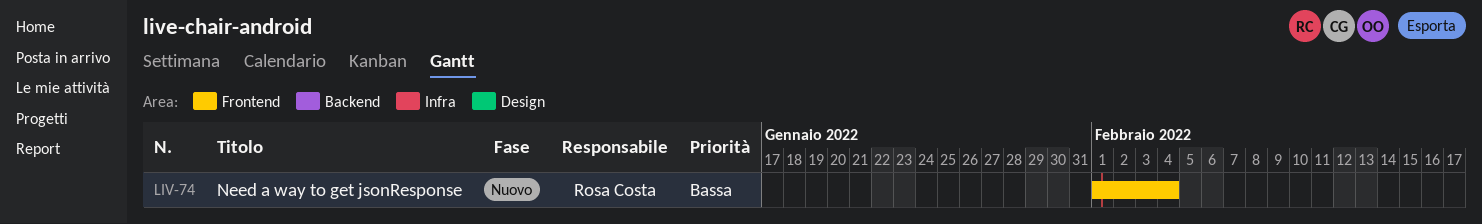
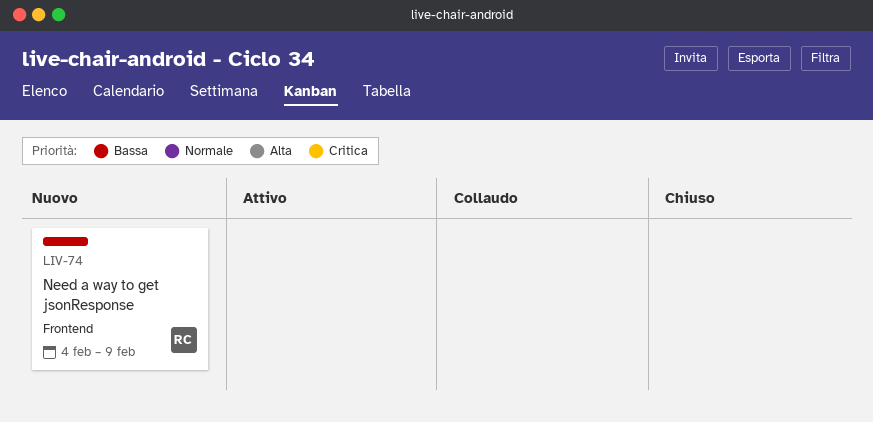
LIV-74, start: Feb 1 -> Feb 4
LIV-74, due: Feb 4 -> Feb 9

